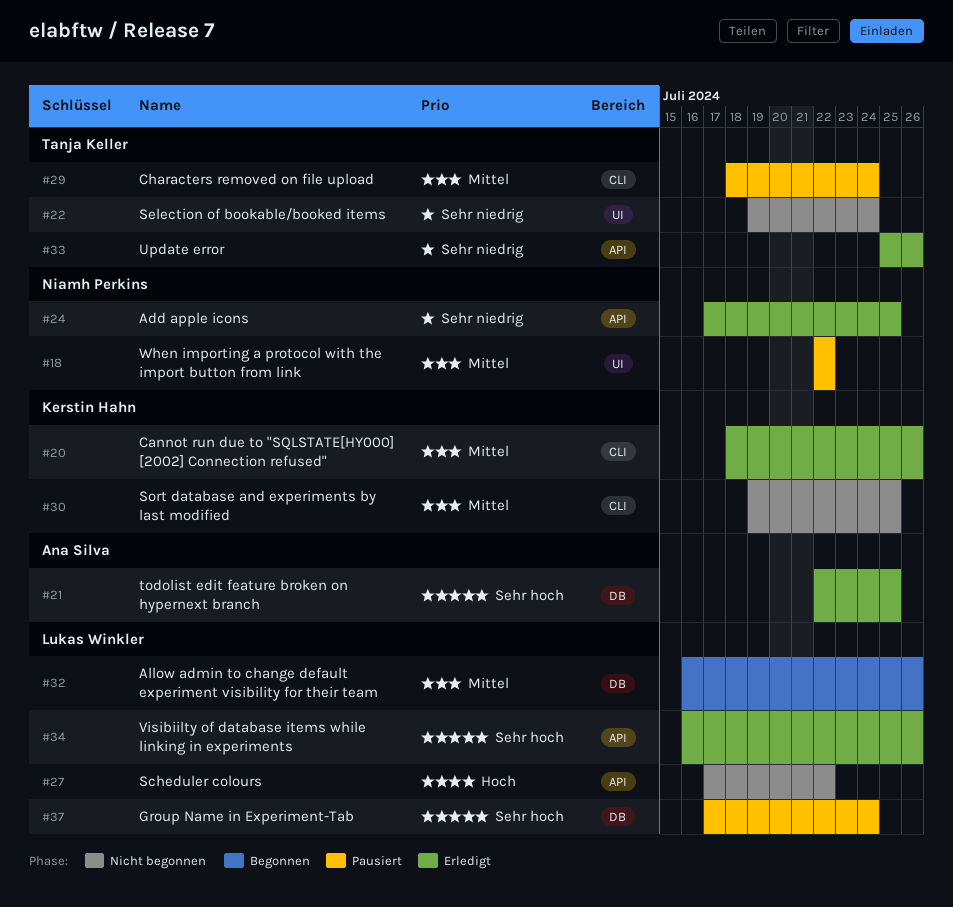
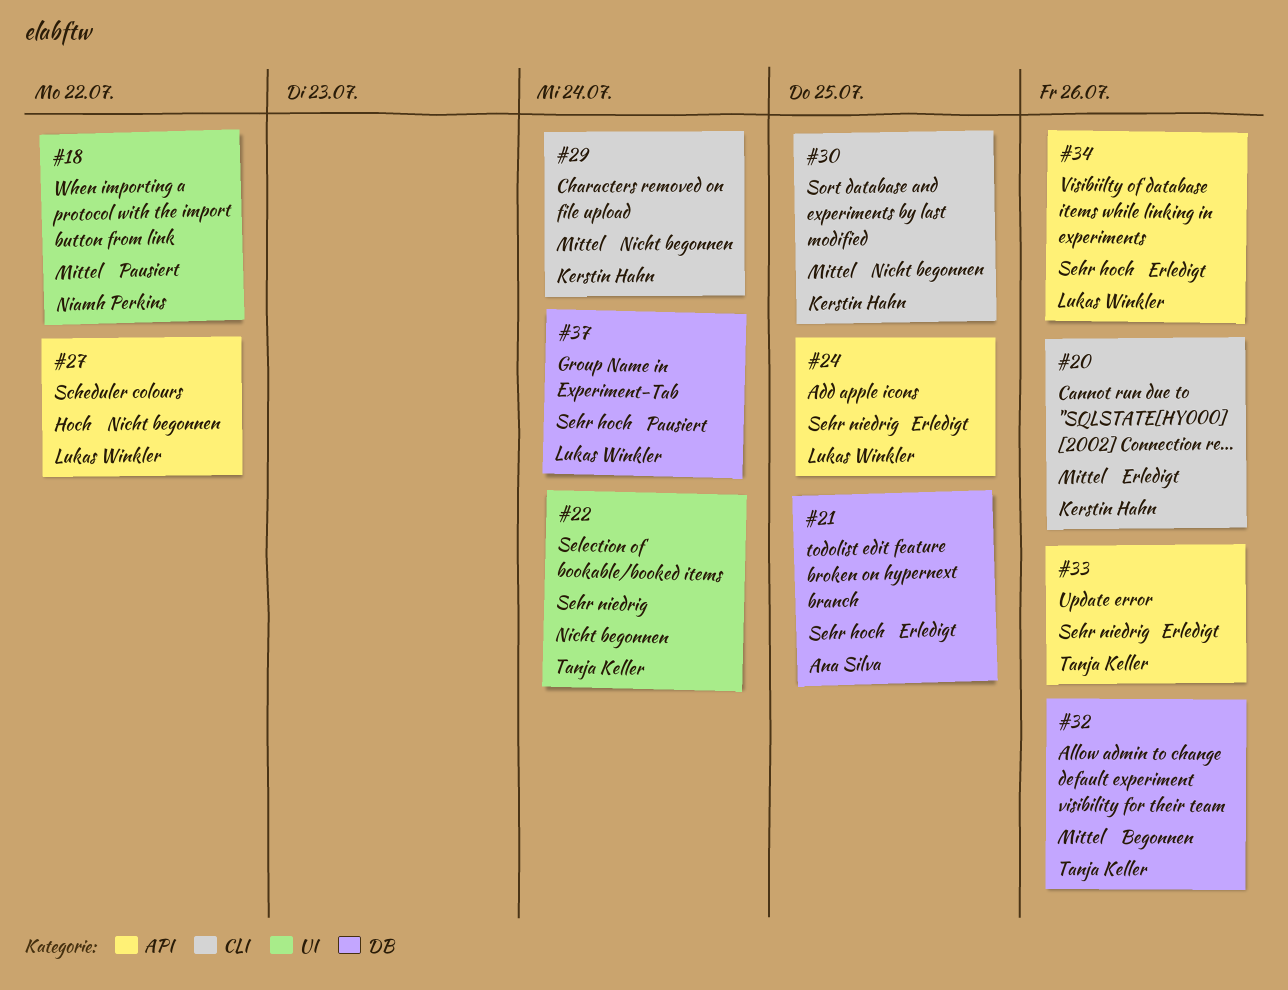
#24, owner: Niamh Perkins -> Lukas Winkler
#29, status: Pausiert -> Nicht begonnen
#29, owner: Tanja Keller -> Kerstin Hahn
#32, owner: Lukas Winkler -> Tanja Keller

